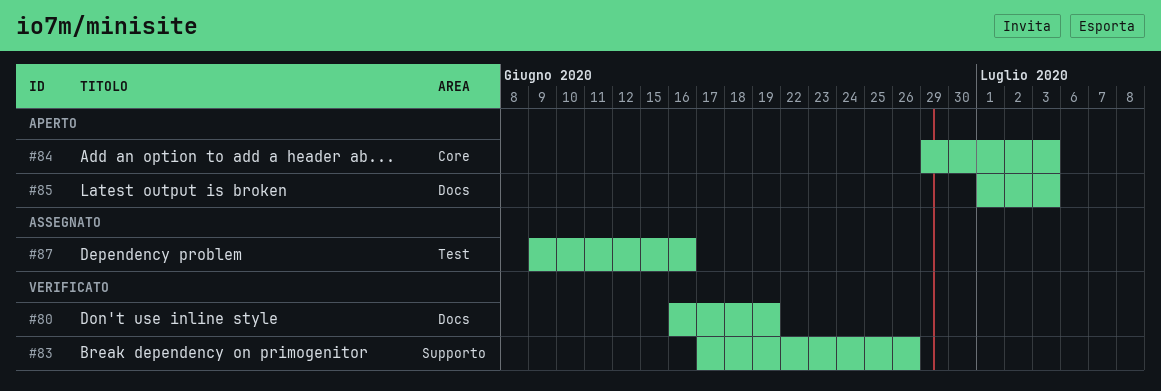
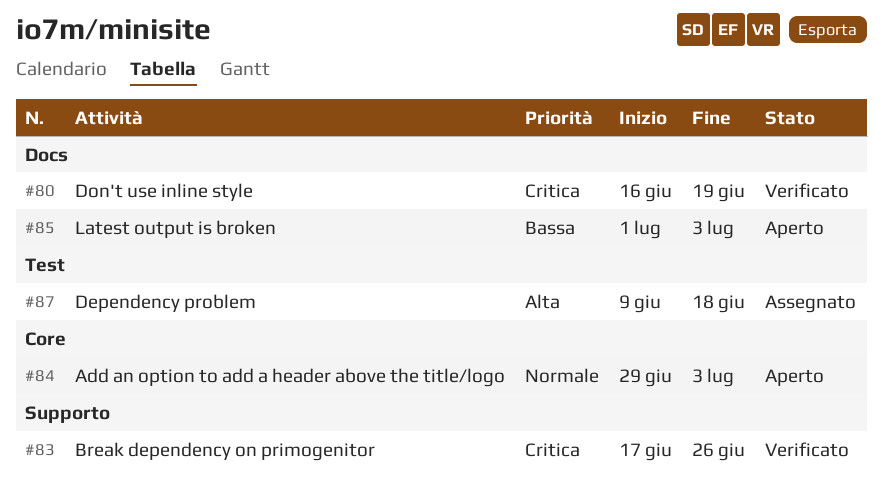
#87, due: Jun 16 -> Jun 18

